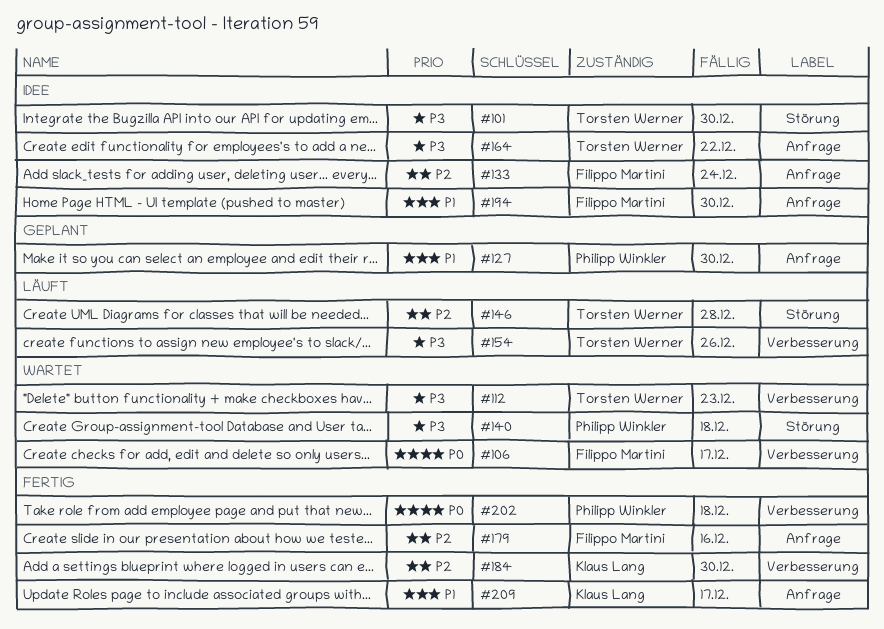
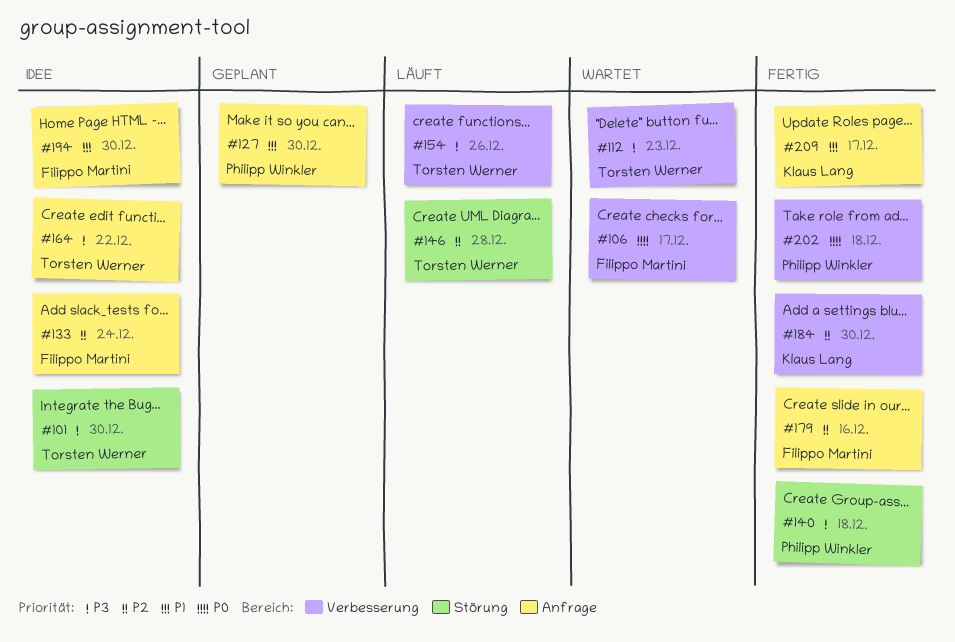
#140, status: Wartet -> Fertig

